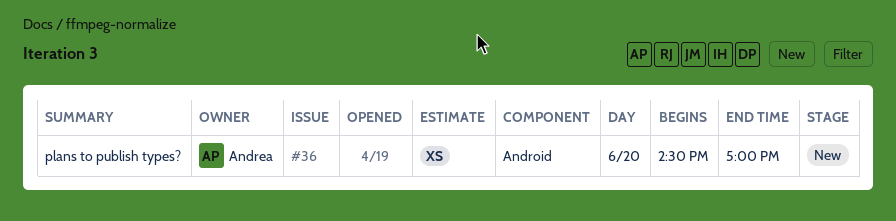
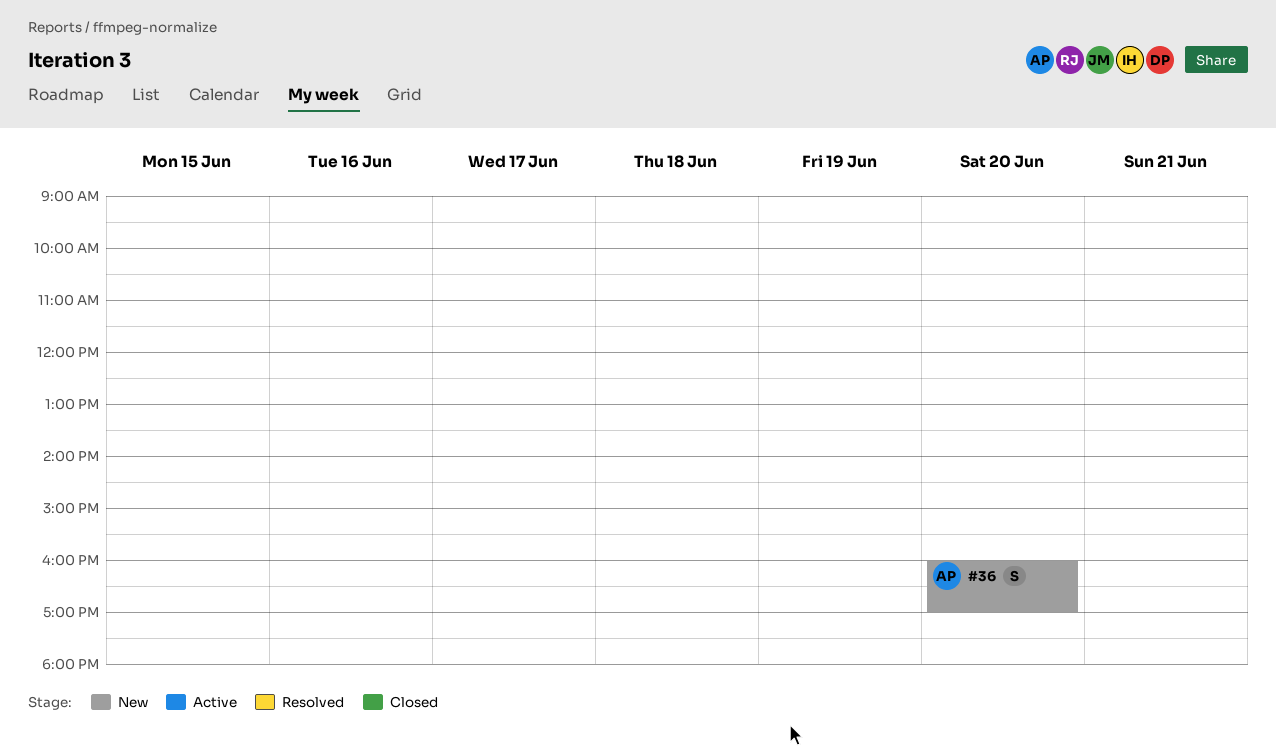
#36, estimate: XS -> S
#36, begins: 14:30 -> 16:00

